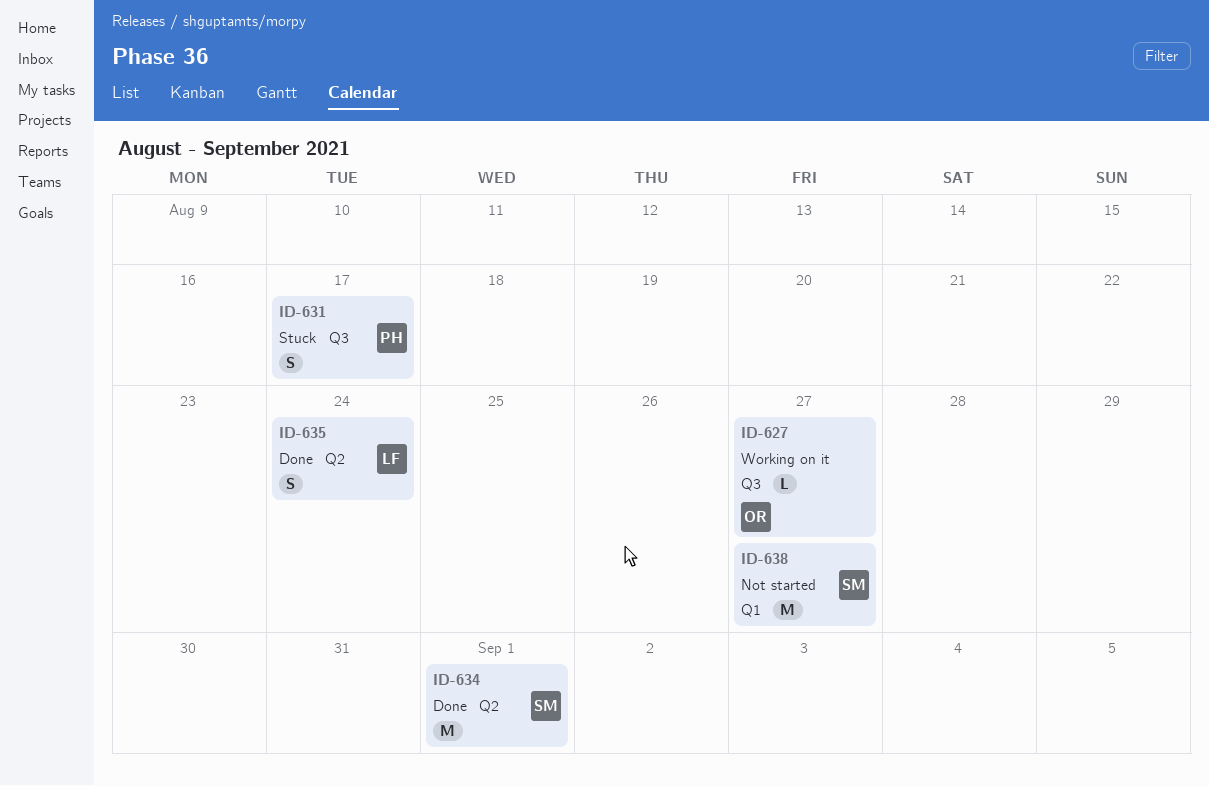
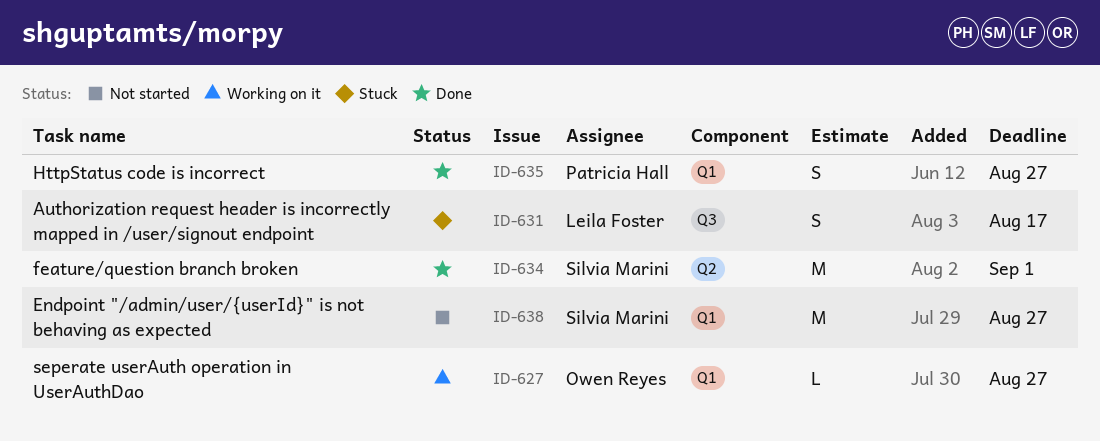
ID-627, label: Q3 -> Q1
ID-631, owner: Patricia Hall -> Leila Foster
ID-635, owner: Leila Foster -> Patricia Hall
ID-635, label: Q2 -> Q1
ID-635, due: Aug 24 -> Aug 27

